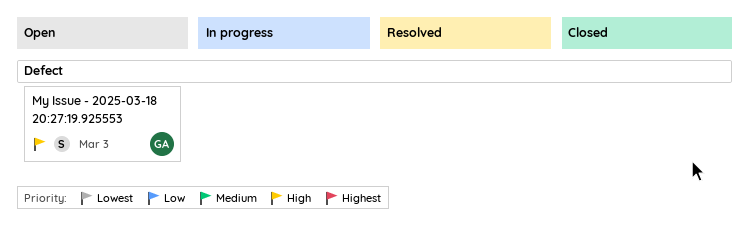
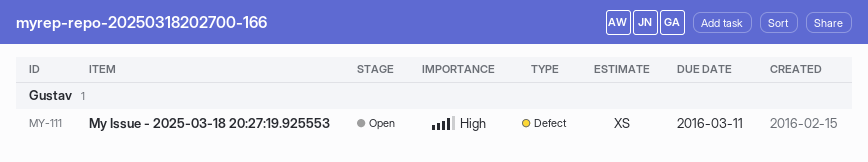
My Issue - 2025-03-18 20:27:19.925553, estimate: S -> XS
My Issue - 2025-03-18 20:27:19.925553, due: Mar 3 -> Mar 11

